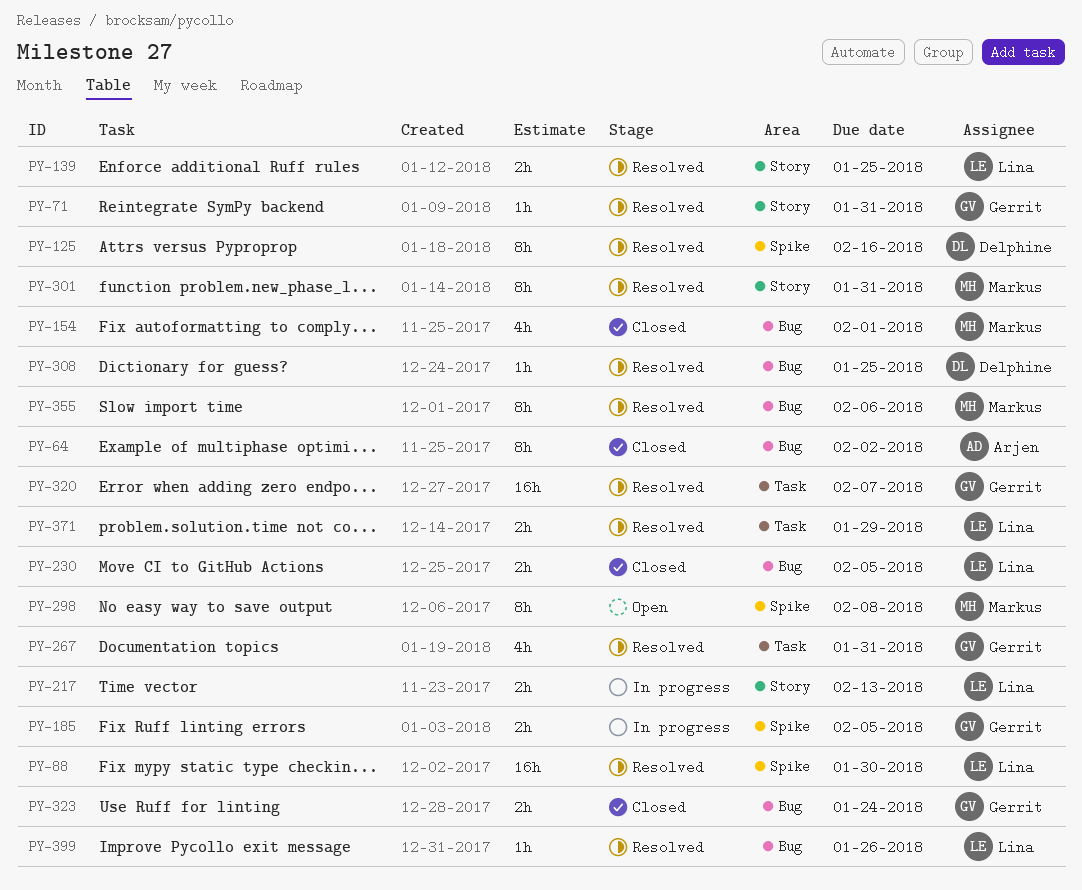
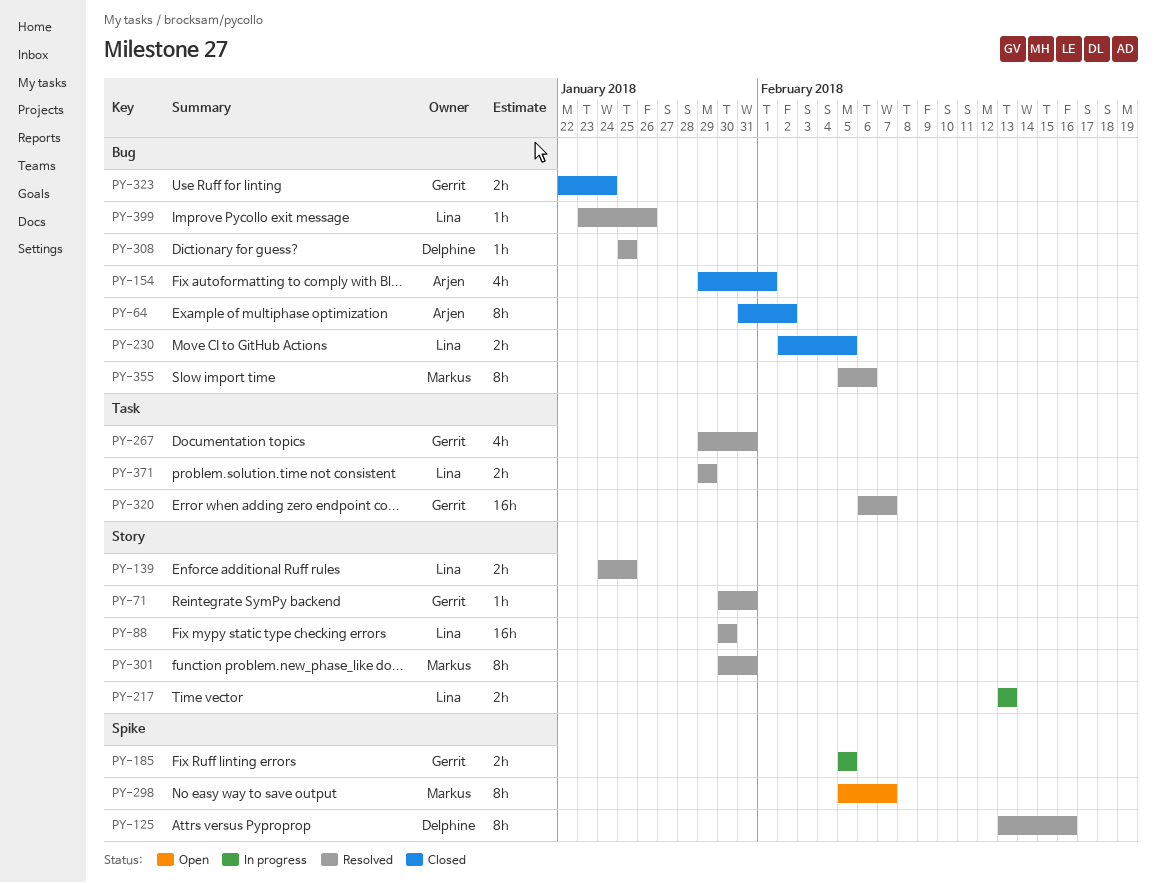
PY-88, label: Spike -> Story
PY-154, owner: Markus -> Arjen
PY-298, due: Feb 8 -> Feb 7

